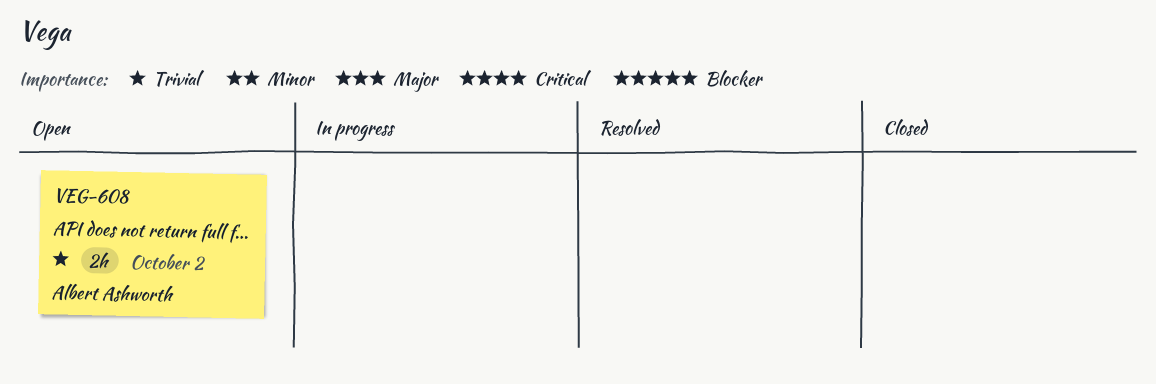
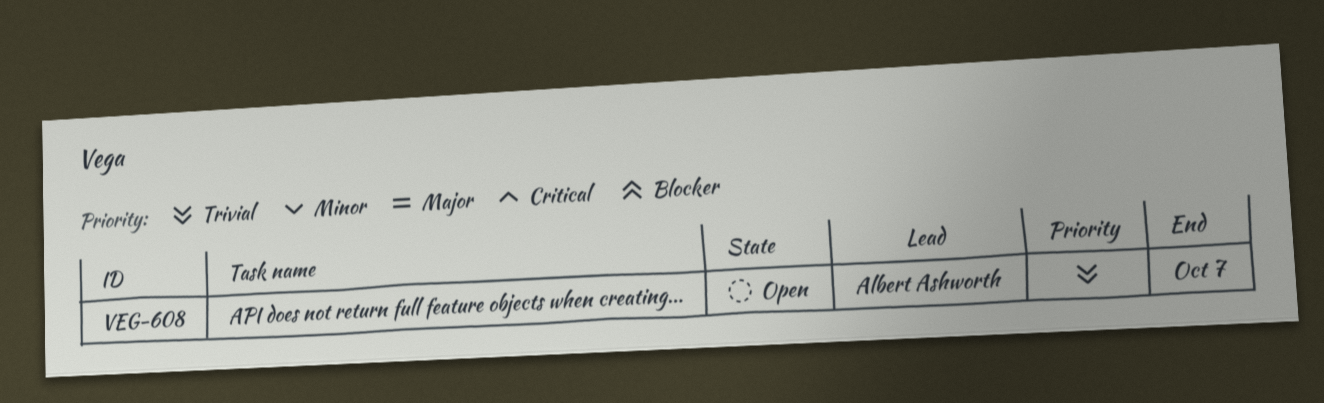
VEG-608, due: Oct 2 -> Oct 7

